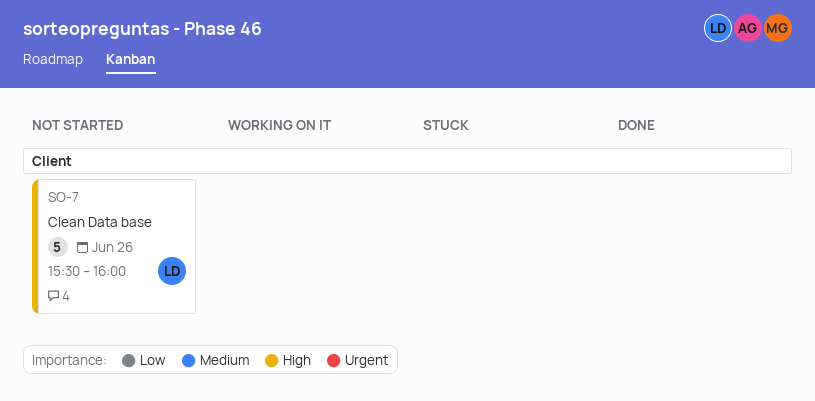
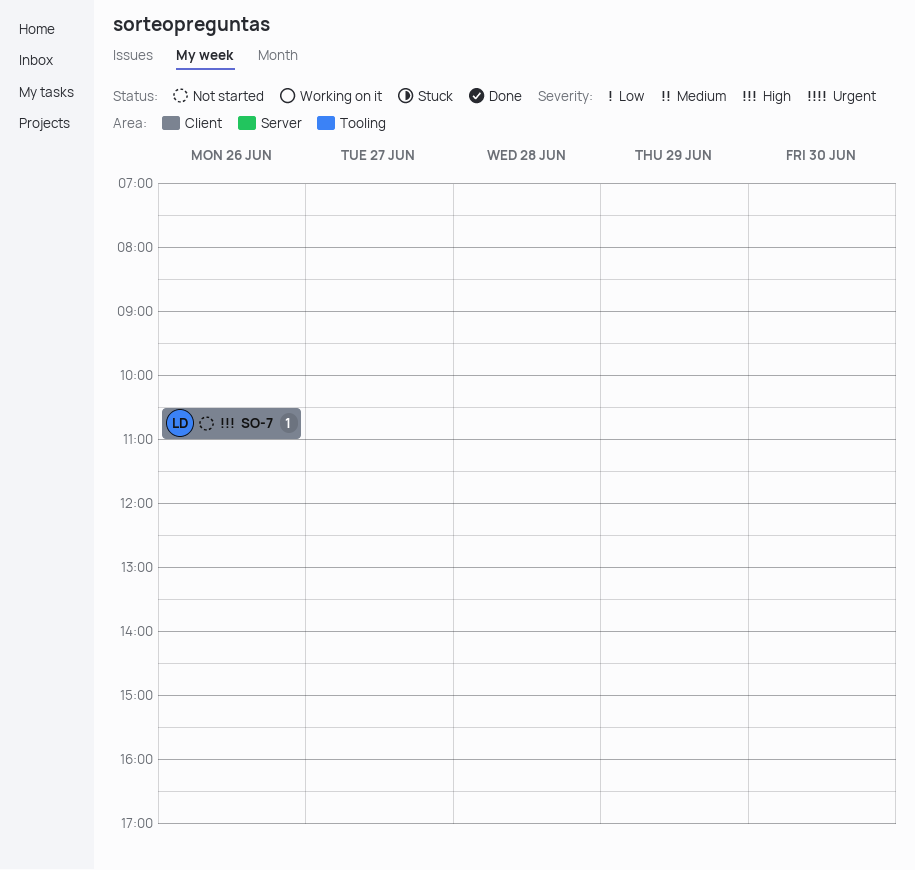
SO-7, estimate: 5 -> 1
SO-7, begins: 15:30 -> 10:30
SO-7, ends: 16:00 -> 11:00

